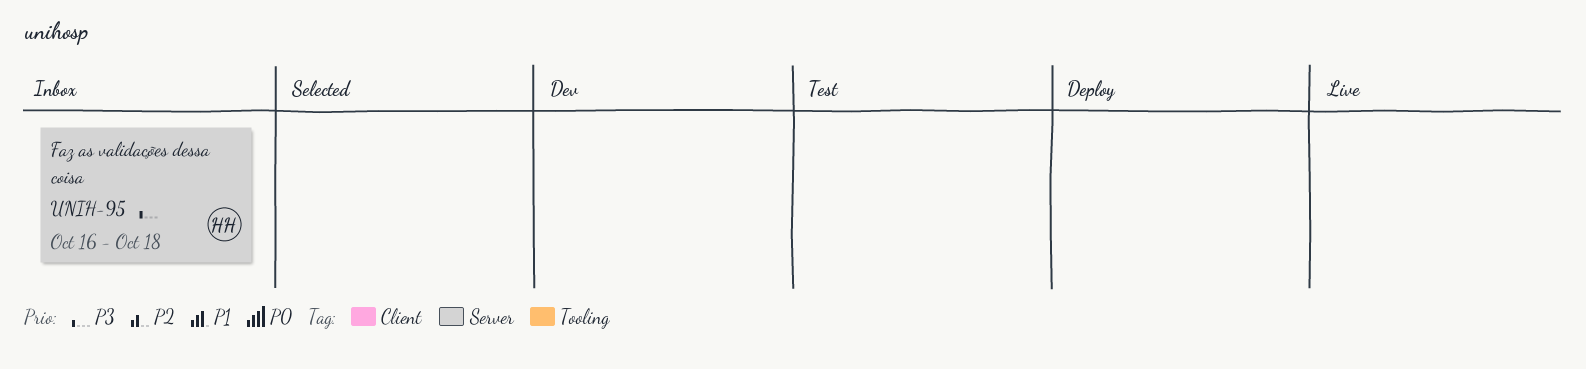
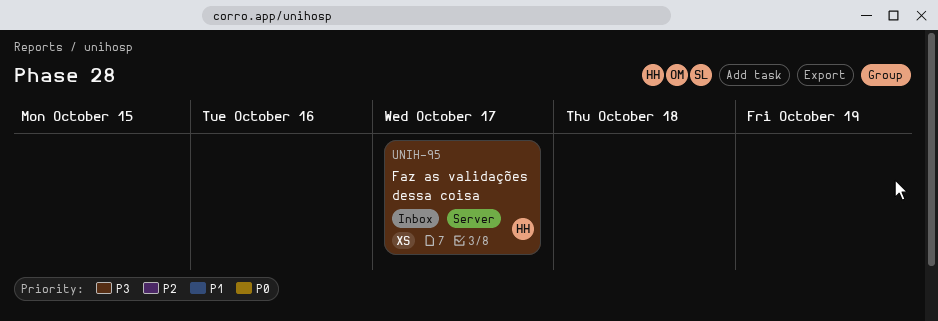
UNIH-95, due: Oct 18 -> Oct 17

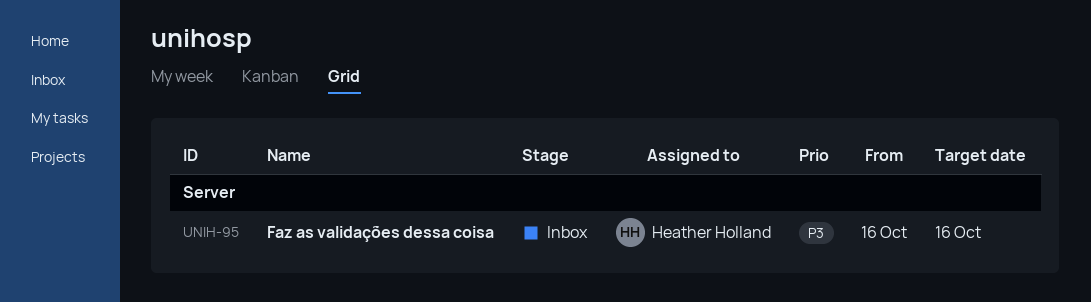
UNIH-95, due: Oct 17 -> Oct 16

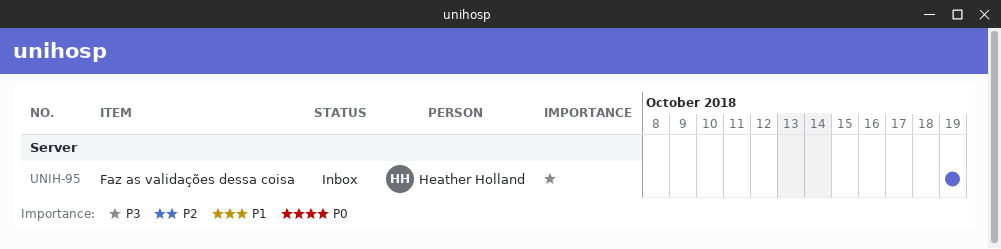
UNIH-95, start: Oct 16 -> Oct 19
UNIH-95, due: Oct 16 -> Oct 19

